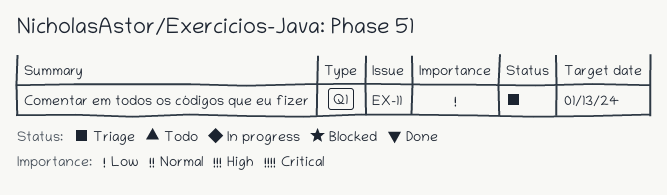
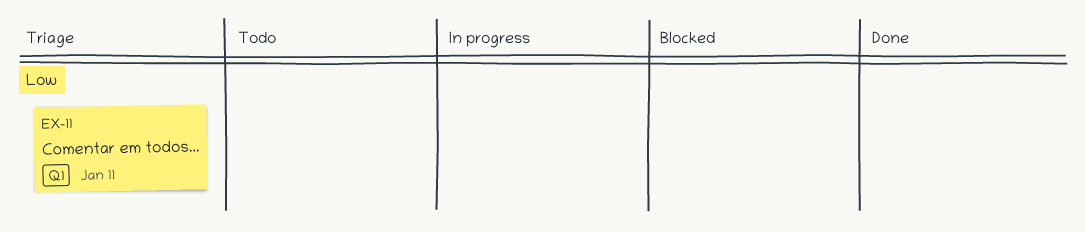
EX-11, due: Jan 13 -> Jan 11

